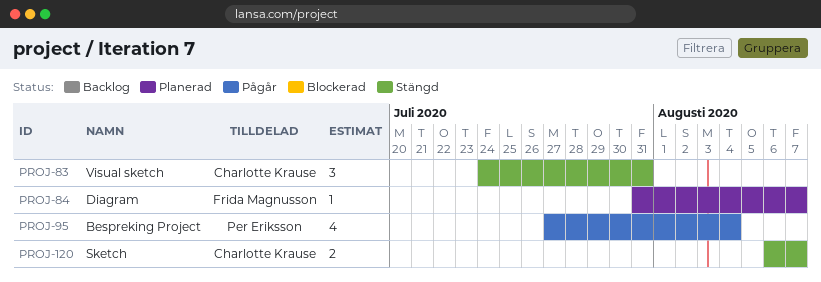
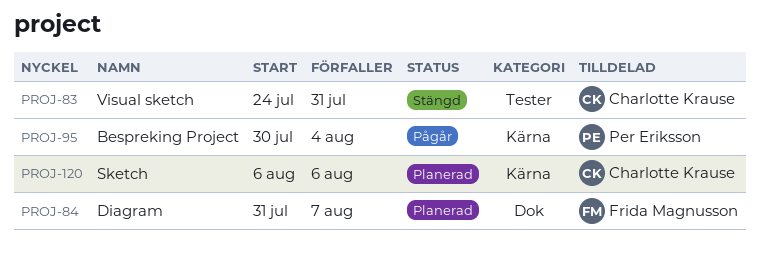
PROJ-95, start: Jul 27 -> Jul 30
PROJ-120, status: Stängd -> Planerad
PROJ-120, due: Aug 7 -> Aug 6

